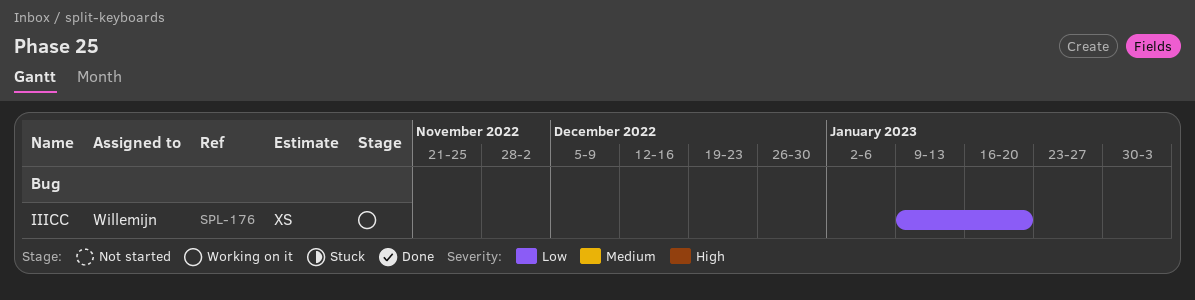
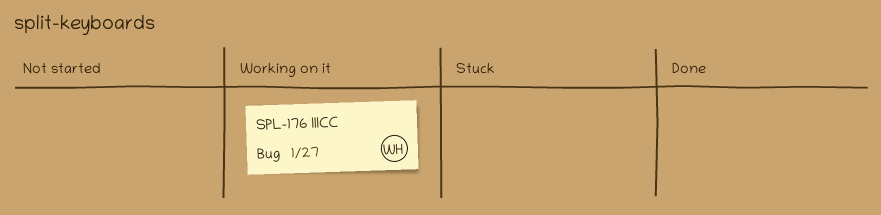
SPL-176, due: Jan 20 -> Jan 27

